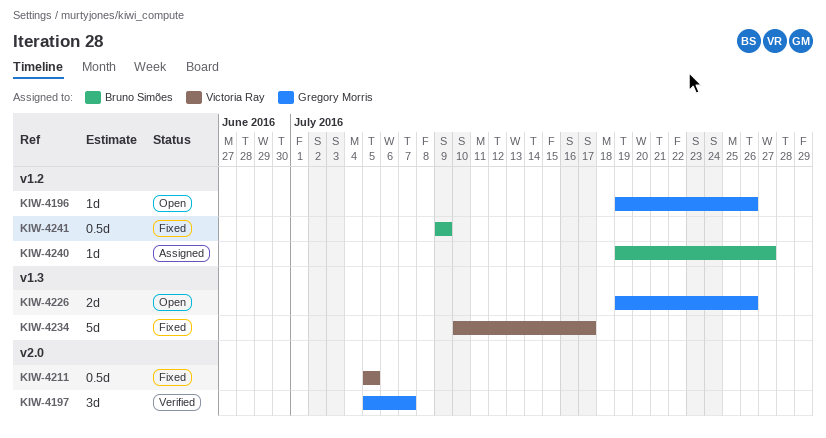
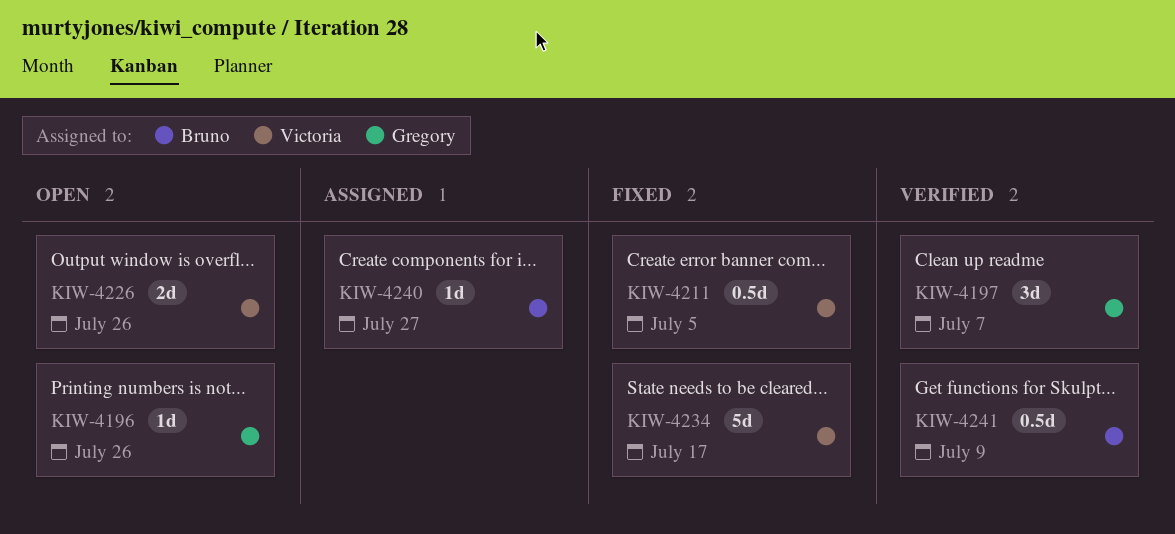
KIW-4226, owner: Gregory Morris -> Victoria Ray
KIW-4241, status: Fixed -> Verified

